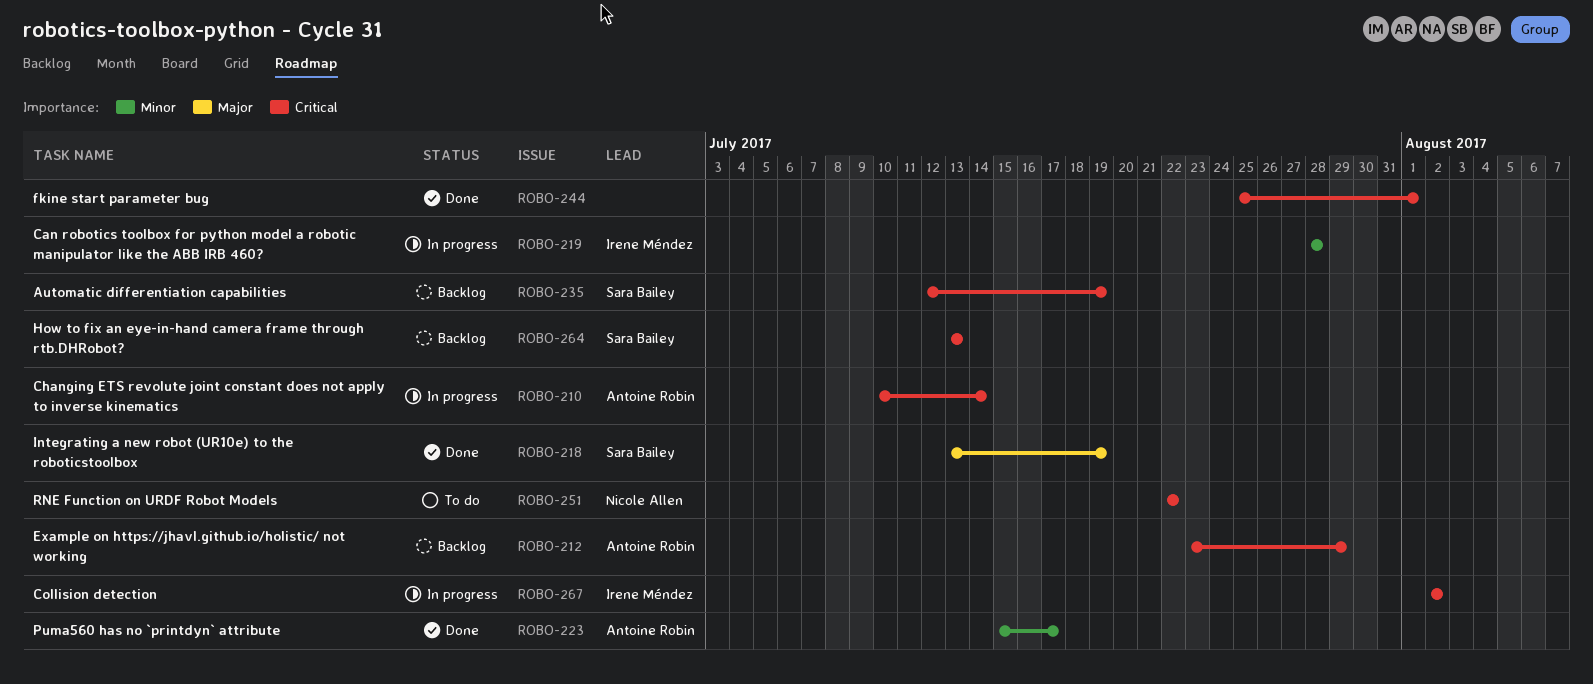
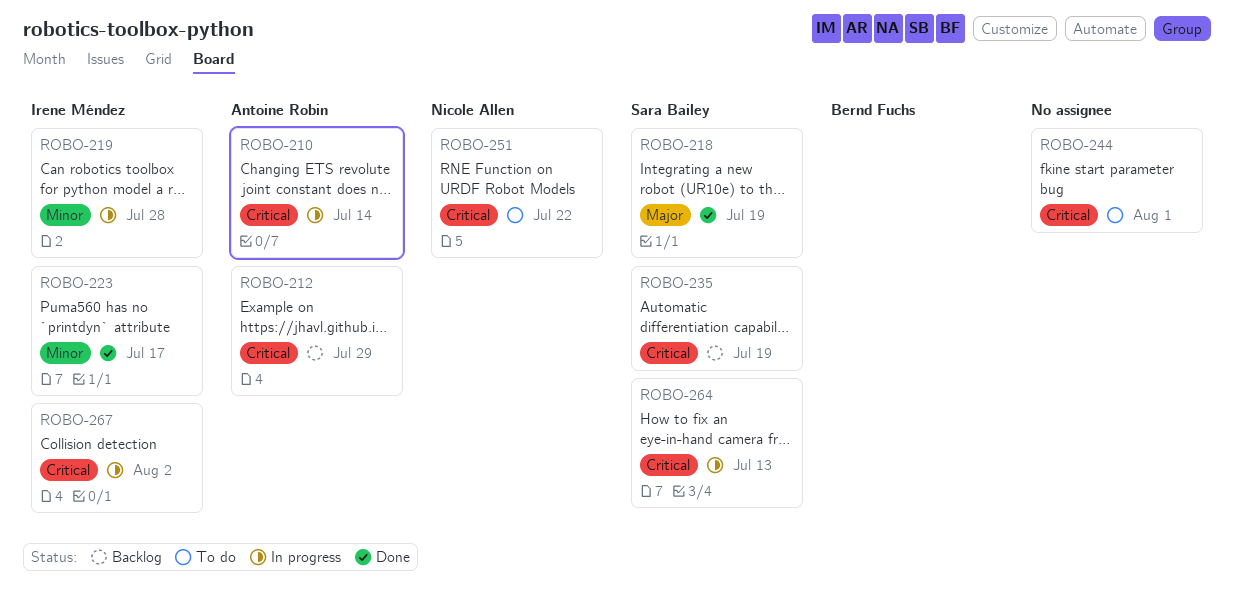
ROBO-223, owner: Antoine Robin -> Irene Méndez
ROBO-244, status: Done -> To do
ROBO-264, status: Backlog -> In progress

